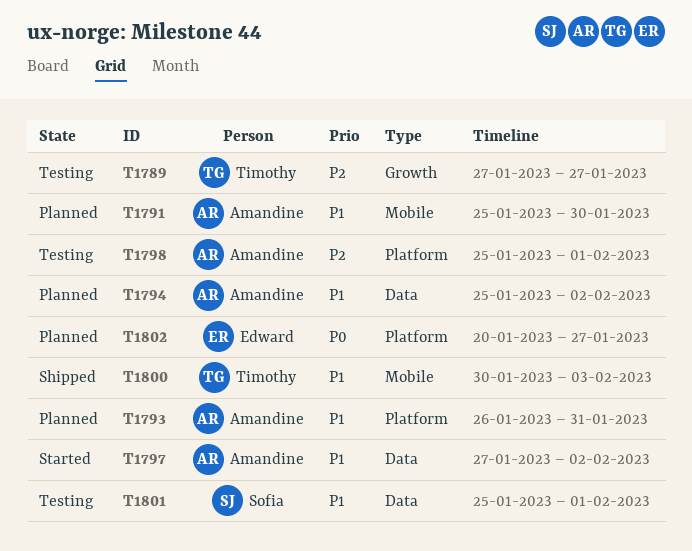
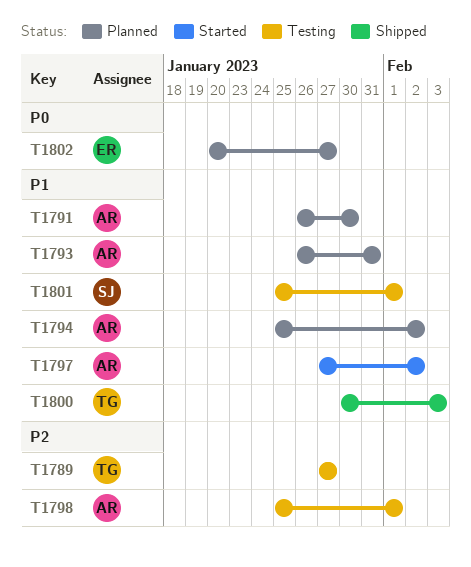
T1791, start: Jan 25 -> Jan 26

